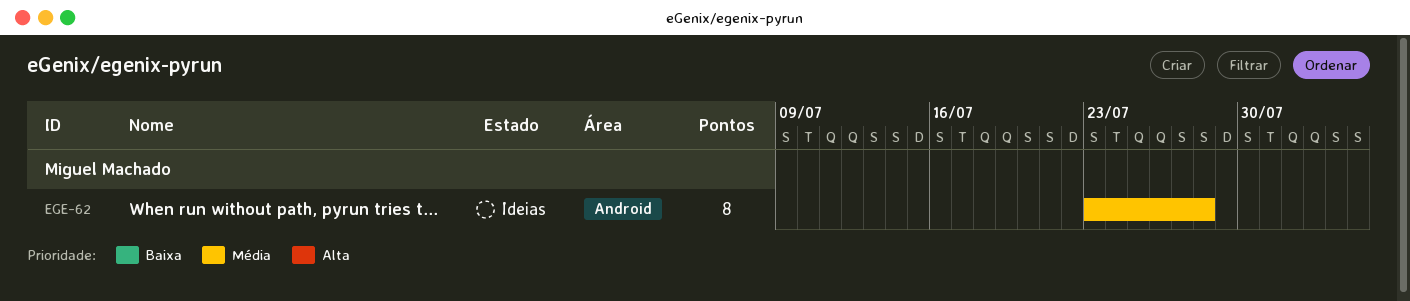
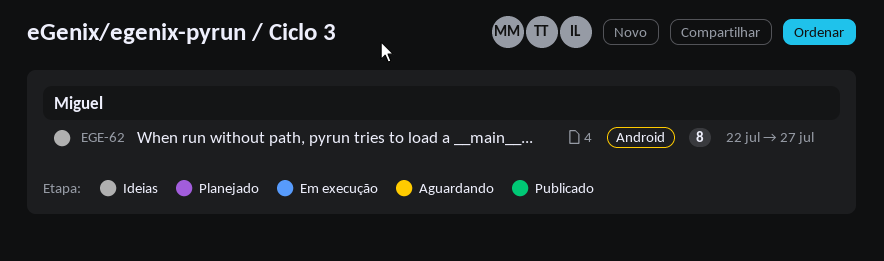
EGE-62, start: Jul 23 -> Jul 22
EGE-62, due: Jul 28 -> Jul 27

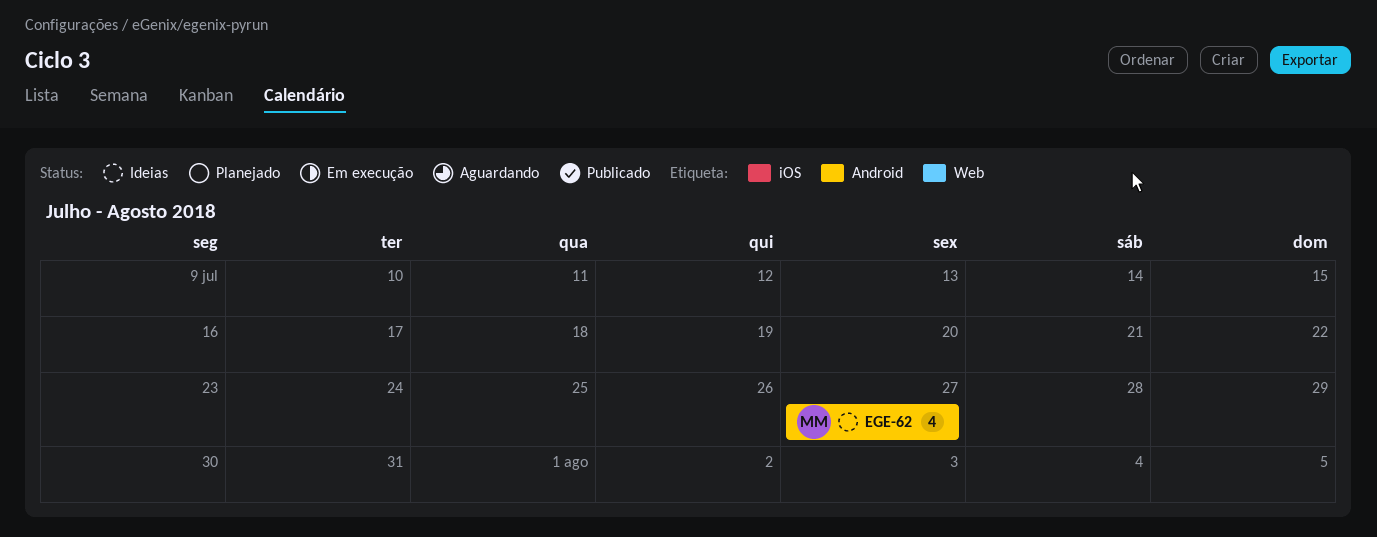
EGE-62, estimate: 8 -> 4
EGE-62, start: Jul 22 -> Jul 27

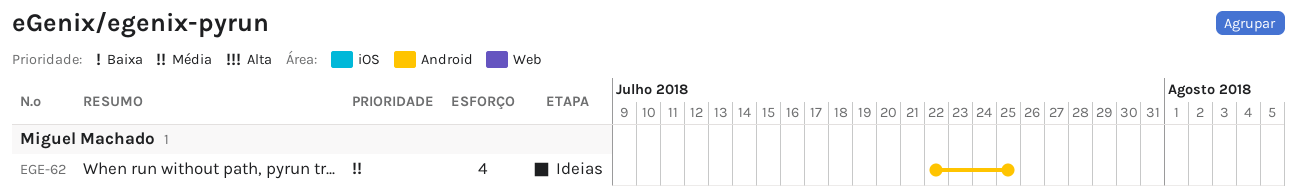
EGE-62, start: Jul 27 -> Jul 22
EGE-62, due: Jul 27 -> Jul 25

